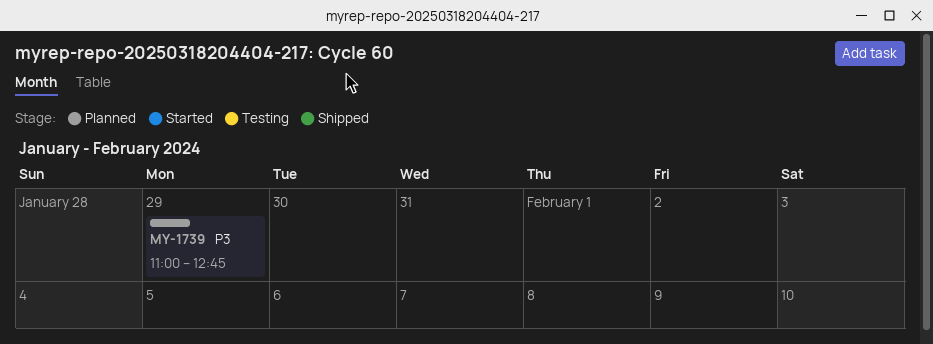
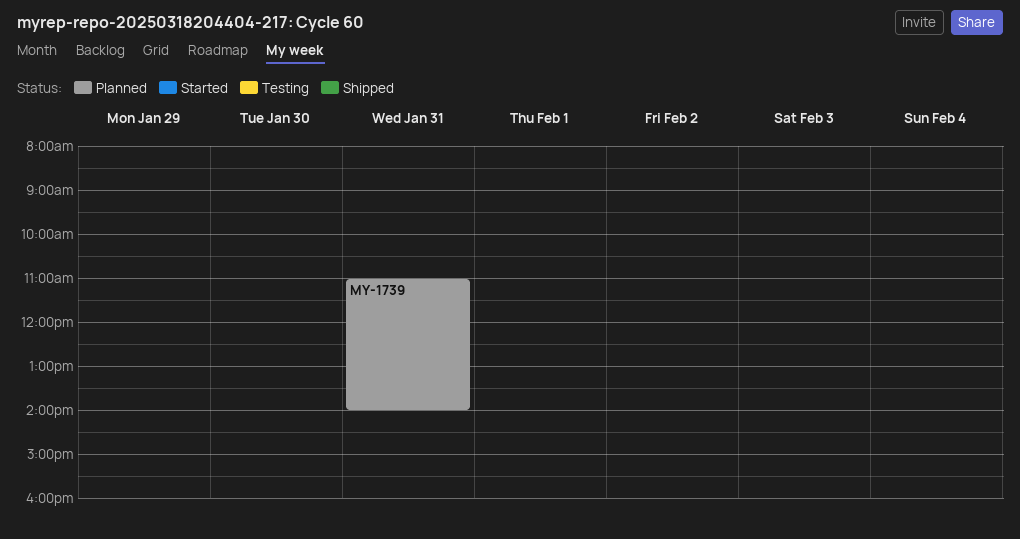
MY-1739, day: Jan 29 -> Jan 31
MY-1739, ends: 12:45 -> 14:00

